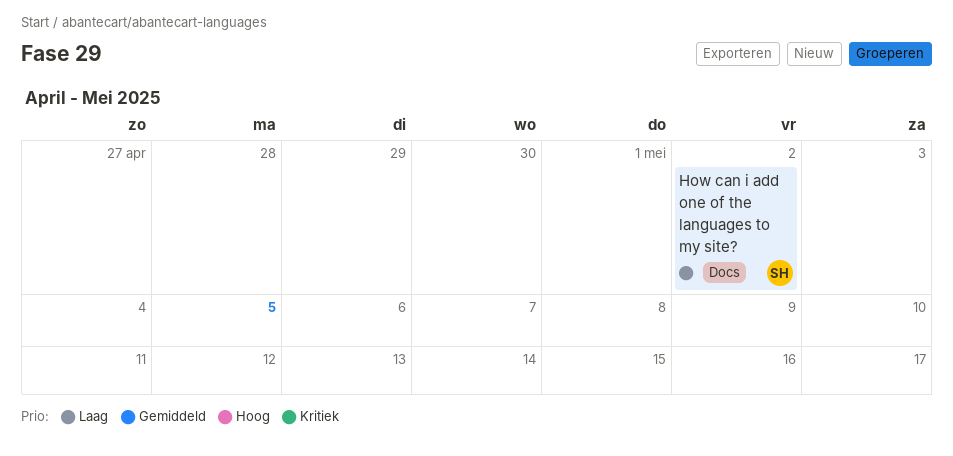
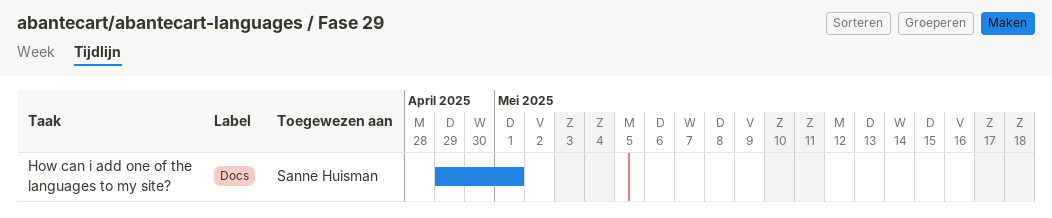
How can i add one of the languages to my site?, due: May 2 -> May 1

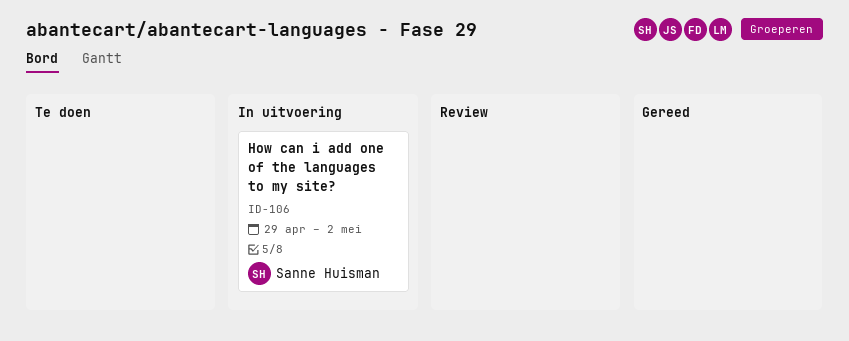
How can i add one of the languages to my site?, due: May 1 -> May 2

